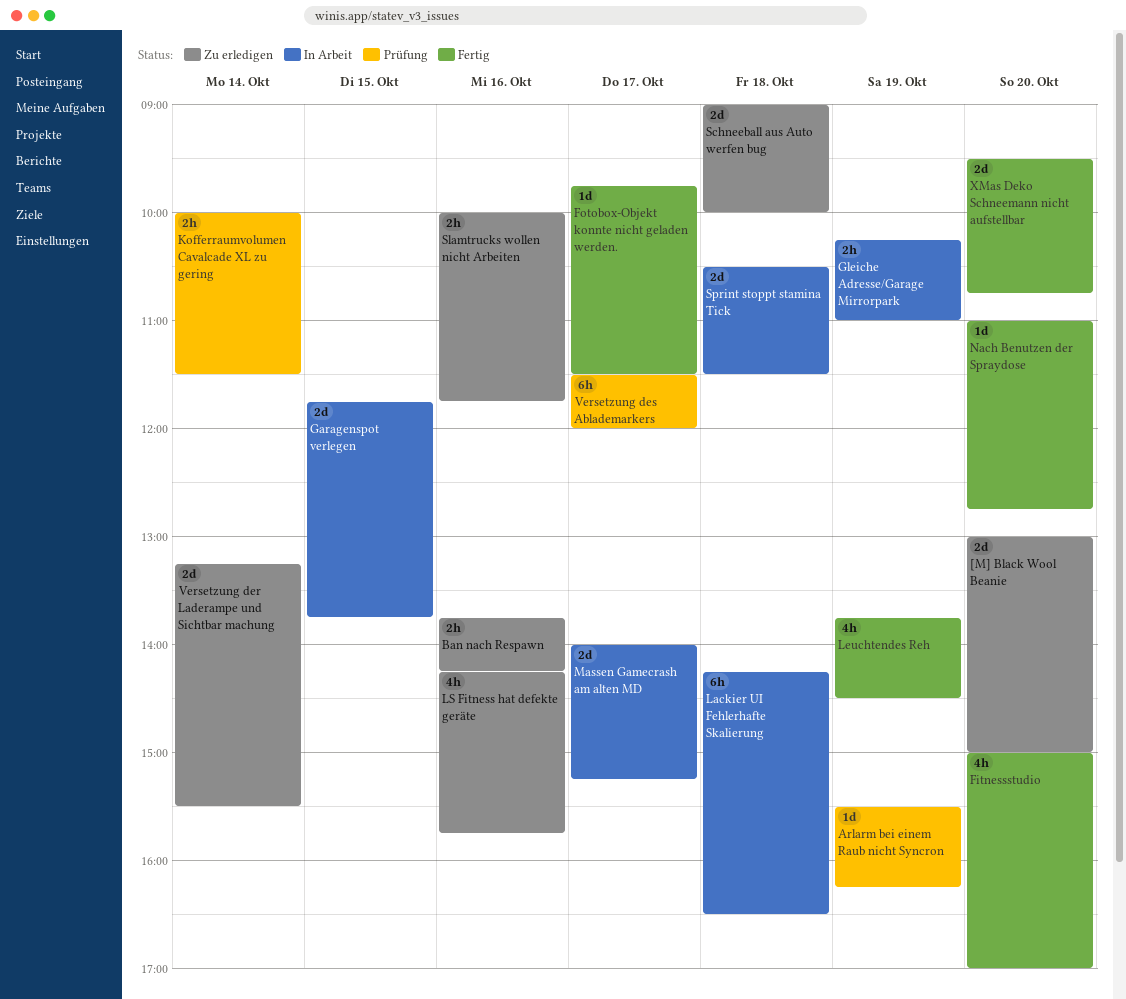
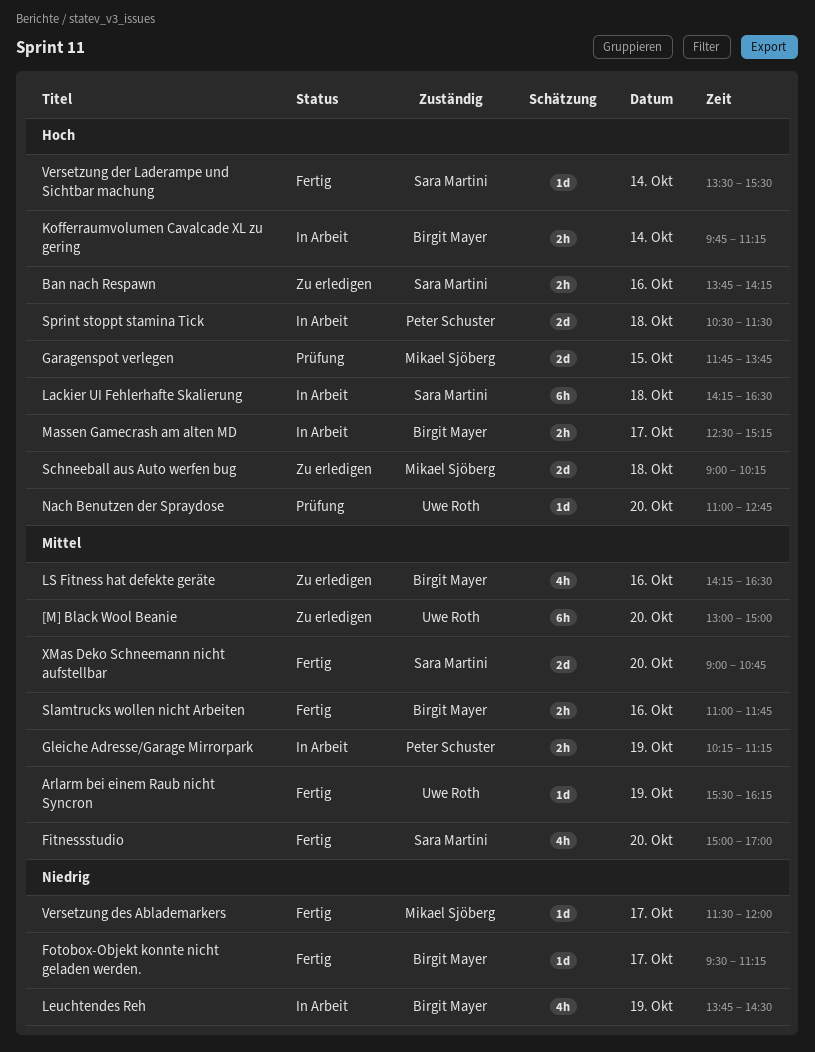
[M] Black Wool Beanie, estimate: 2d -> 6h
Arlarm bei einem Raub nicht Syncron, status: Prüfung -> Fertig
Fotobox-Objekt konnte nicht geladen werden., begins: 09:45 -> 09:30
Fotobox-Objekt konnte nicht geladen werden., ends: 11:30 -> 11:15
Garagenspot verlegen, status: In Arbeit -> Prüfung
Gleiche Adresse/Garage Mirrorpark, ends: 11:00 -> 11:15
Kofferraumvolumen Cavalcade XL zu gering, status: Prüfung -> In Arbeit
Kofferraumvolumen Cavalcade XL zu gering, begins: 10:00 -> 09:45
Kofferraumvolumen Cavalcade XL zu gering, ends: 11:30 -> 11:15
Leuchtendes Reh, status: Fertig -> In Arbeit
LS Fitness hat defekte geräte, ends: 15:45 -> 16:30
Massen Gamecrash am alten MD, estimate: 2d -> 2h
Massen Gamecrash am alten MD, begins: 14:00 -> 12:30
Nach Benutzen der Spraydose, status: Fertig -> Prüfung
Schneeball aus Auto werfen bug, ends: 10:00 -> 10:15
Slamtrucks wollen nicht Arbeiten, status: Zu erledigen -> Fertig
Slamtrucks wollen nicht Arbeiten, begins: 10:00 -> 11:00
Versetzung der Laderampe und Sichtbar machung, status: Zu erledigen -> Fertig
Versetzung der Laderampe und Sichtbar machung, estimate: 2d -> 1d
Versetzung der Laderampe und Sichtbar machung, begins: 13:15 -> 13:30
Versetzung des Ablademarkers, status: Prüfung -> Fertig
Versetzung des Ablademarkers, estimate: 6h -> 1d
XMas Deko Schneemann nicht aufstellbar, begins: 09:30 -> 09:00

